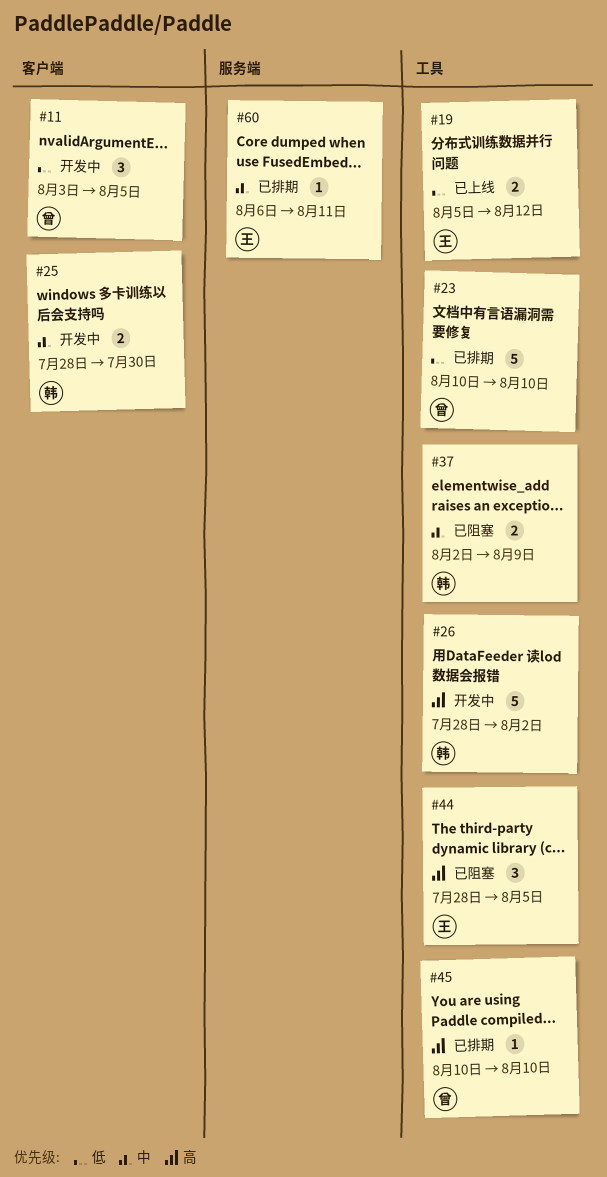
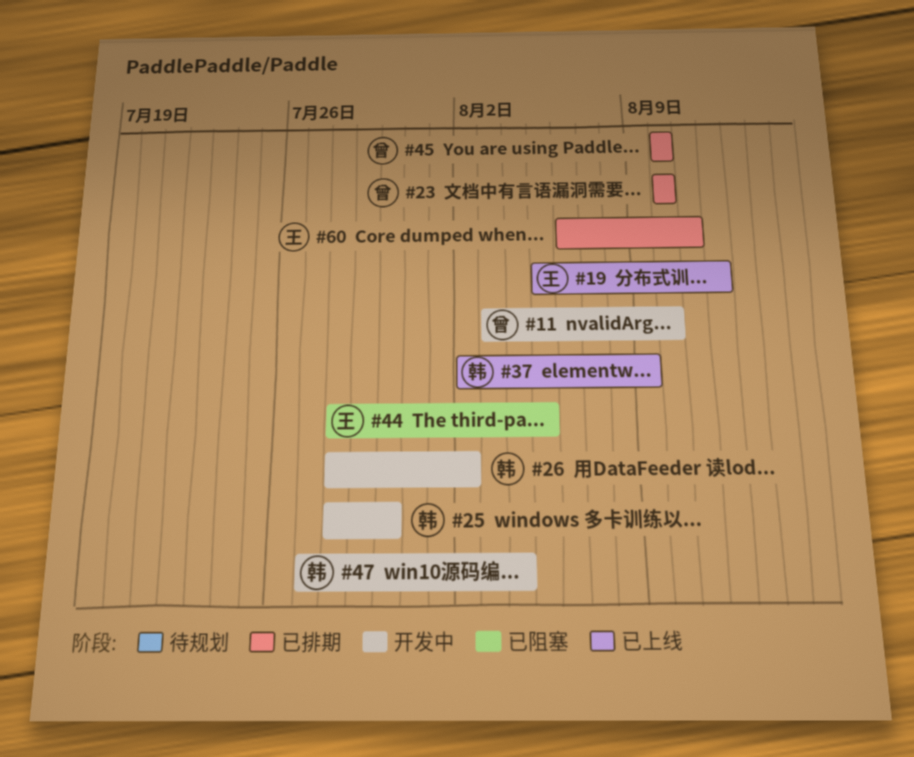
#11, due: Aug 5 -> Aug 10
#37, status: 已阻塞 -> 已上线
#47: none -> present

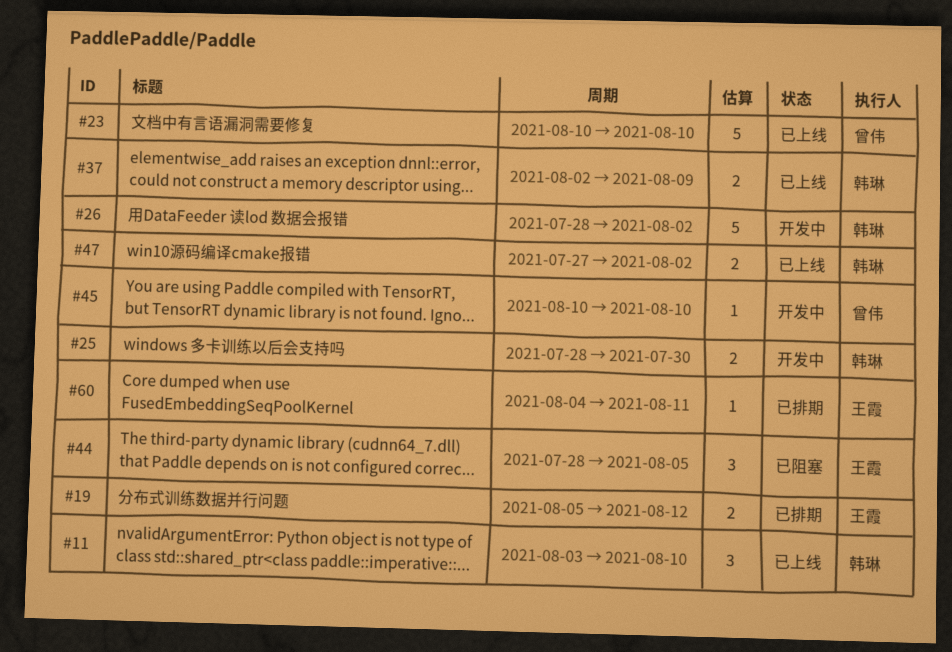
#11, status: 开发中 -> 已上线
#11, owner: 曾伟 -> 韩琳
#19, status: 已上线 -> 已排期
#23, status: 已排期 -> 已上线
#45, status: 已排期 -> 开发中
#47, status: 开发中 -> 已上线
#47, due: Aug 4 -> Aug 2
#60, start: Aug 6 -> Aug 4

